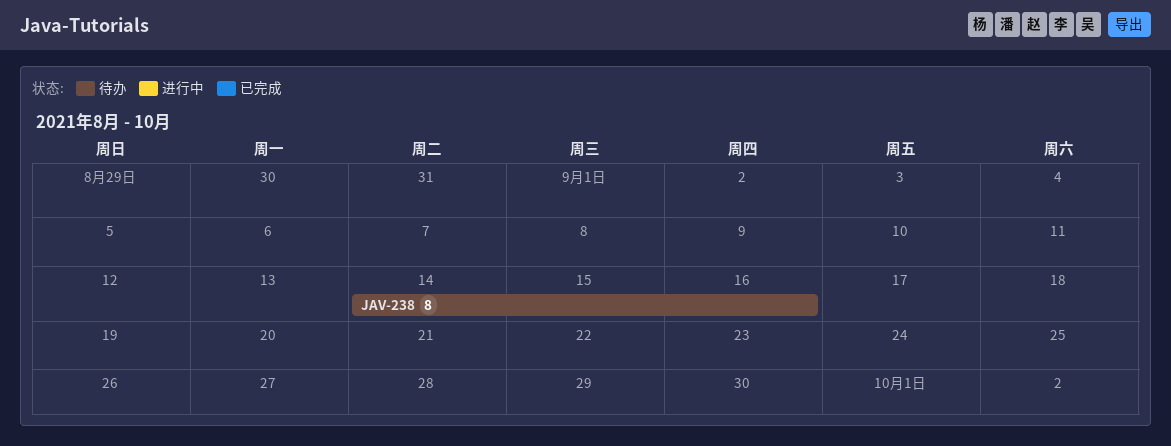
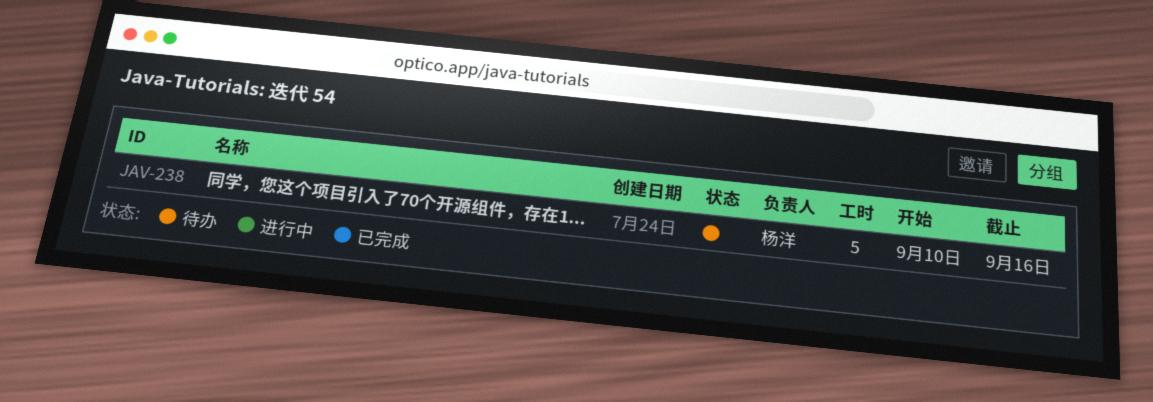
JAV-238, estimate: 8 -> 5
JAV-238, start: Sep 14 -> Sep 10

